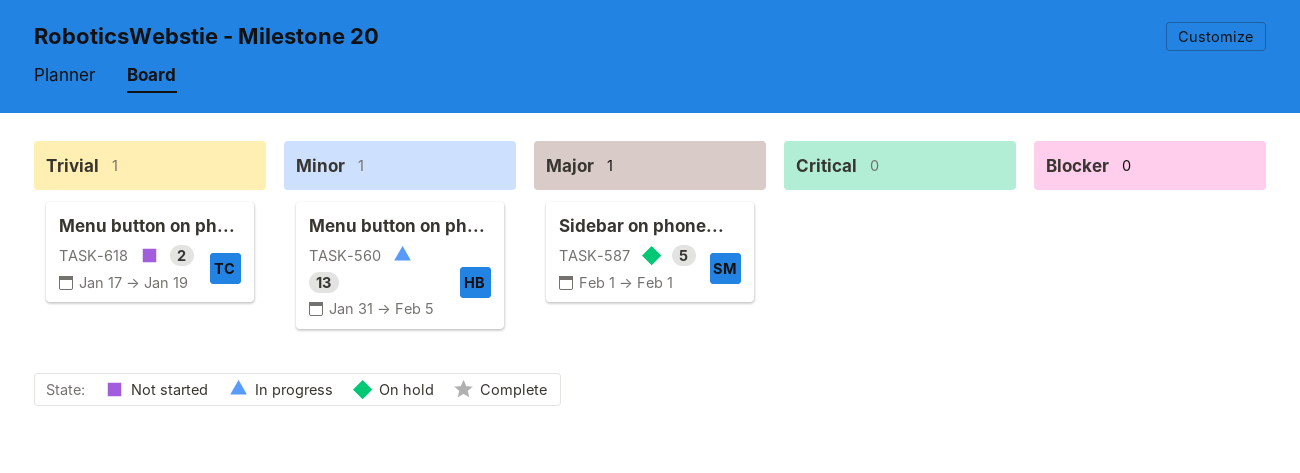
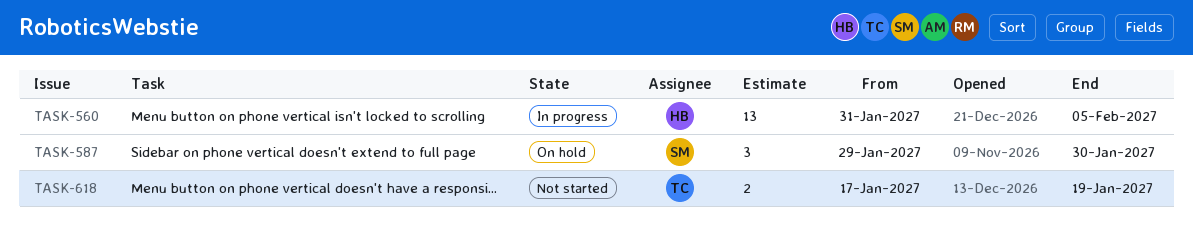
TASK-587, estimate: 5 -> 3
TASK-587, start: Feb 1 -> Jan 29
TASK-587, due: Feb 1 -> Jan 30

